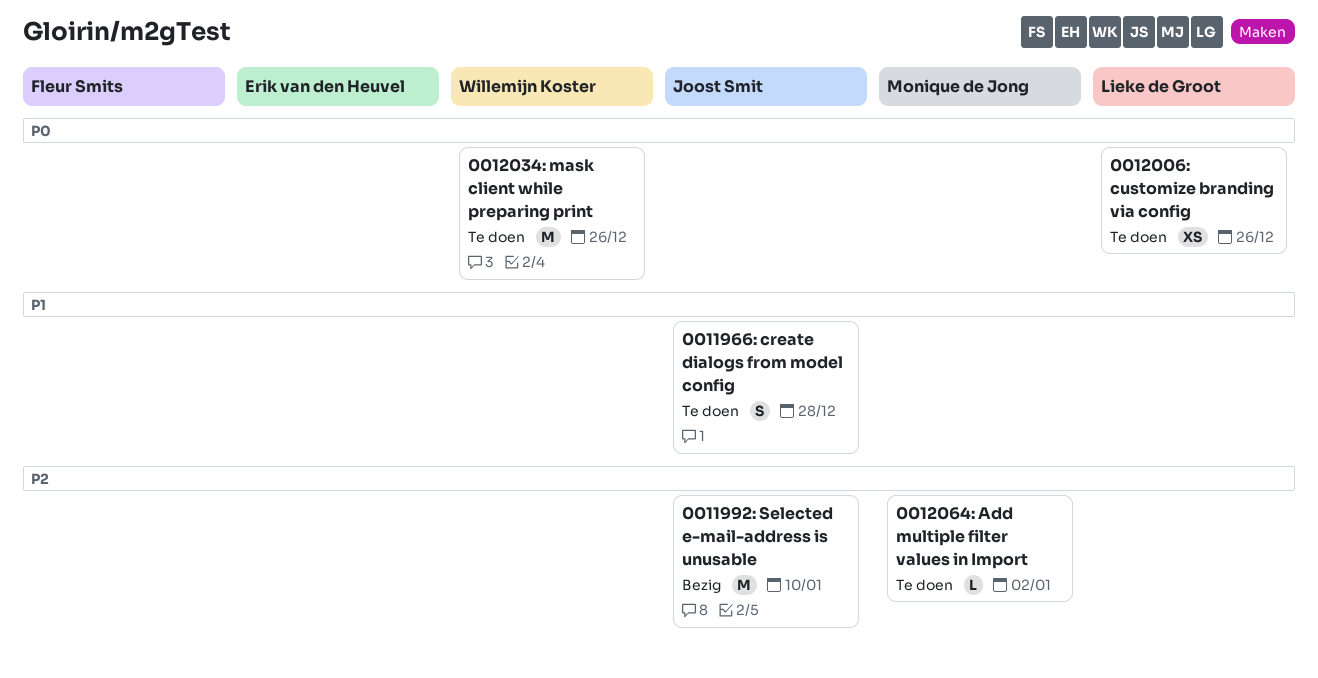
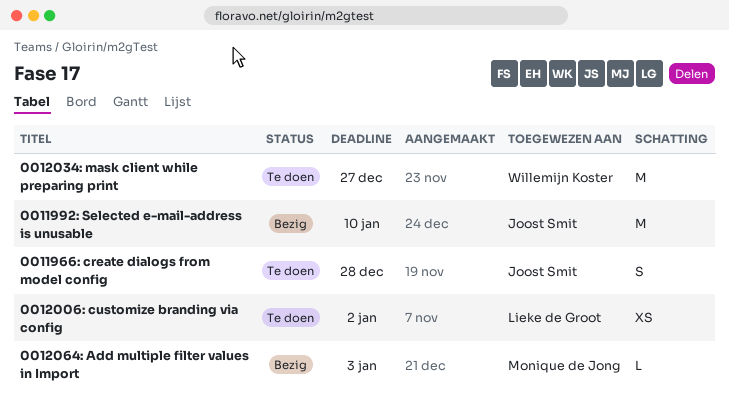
0012006: customize branding via config, due: Dec 26 -> Jan 2
0012034: mask client while preparing print, due: Dec 26 -> Dec 27
0012064: Add multiple filter values in Import, status: Te doen -> Bezig
0012064: Add multiple filter values in Import, due: Jan 2 -> Jan 3

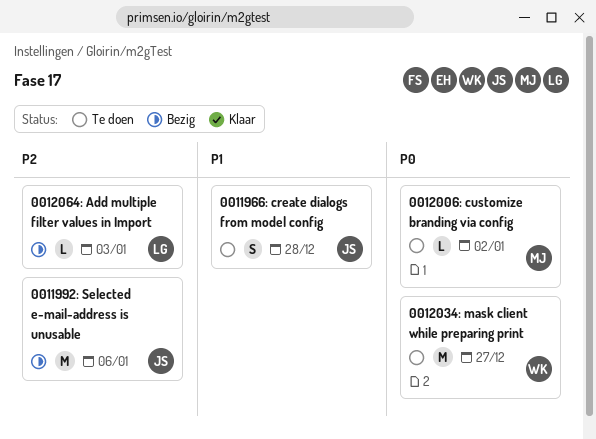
0011992: Selected e-mail-address is unusable, due: Jan 10 -> Jan 6
0012006: customize branding via config, owner: Lieke de Groot -> Monique de Jong
0012006: customize branding via config, estimate: XS -> L
0012064: Add multiple filter values in Import, owner: Monique de Jong -> Lieke de Groot

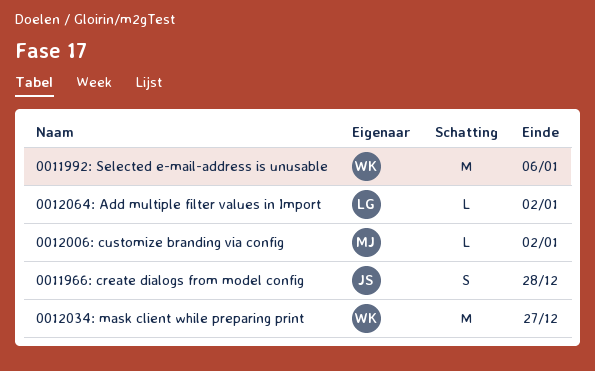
0011992: Selected e-mail-address is unusable, owner: JS -> WK
0012064: Add multiple filter values in Import, due: Jan 3 -> Jan 2

